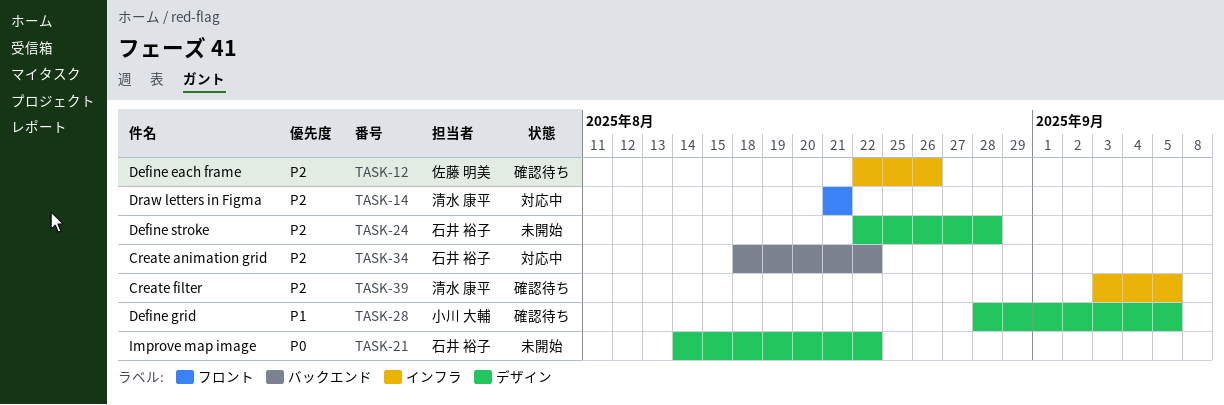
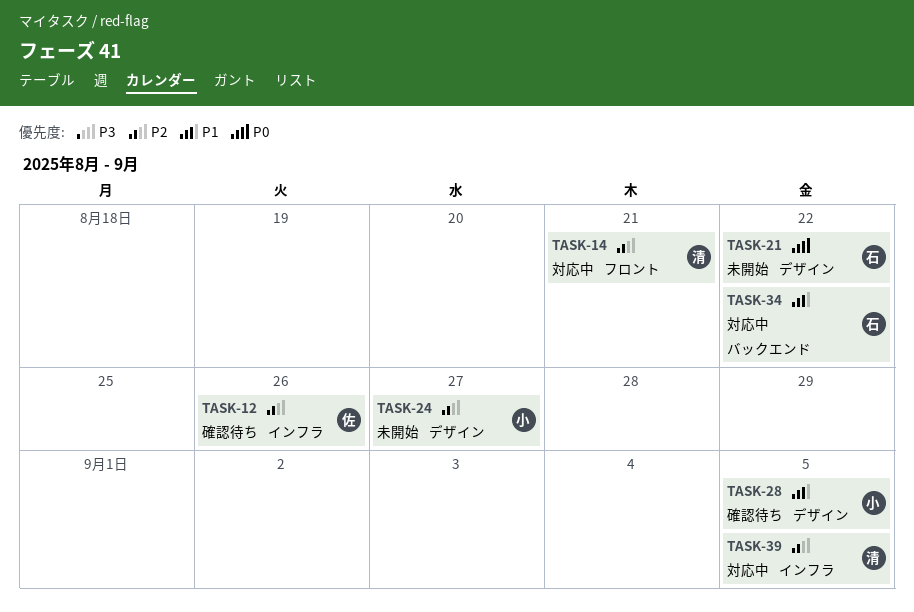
TASK-24, owner: 石井 裕子 -> 小川 大輔
TASK-24, due: Aug 28 -> Aug 27
TASK-34, priority: P2 -> P1
TASK-39, status: 確認待ち -> 対応中

